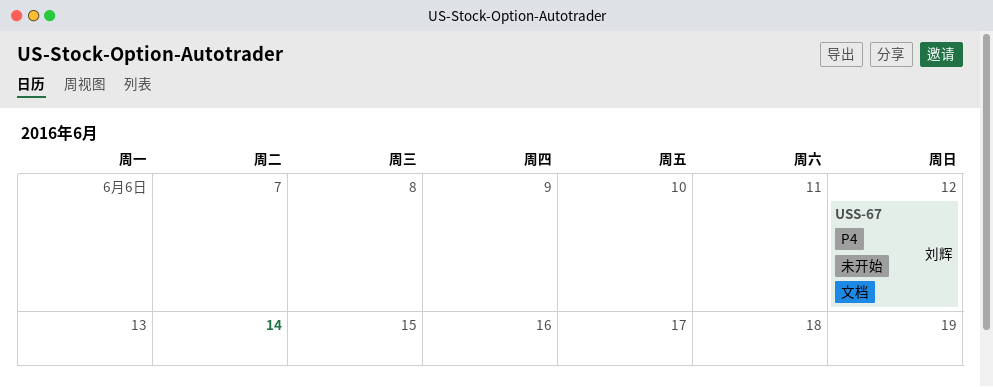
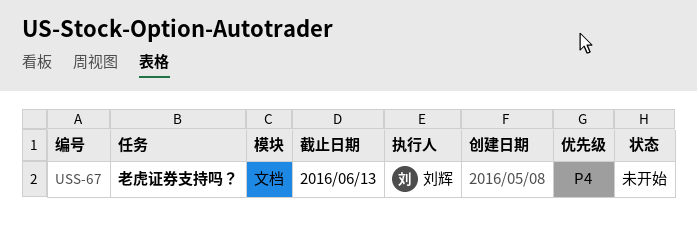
USS-67, due: Jun 12 -> Jun 13

